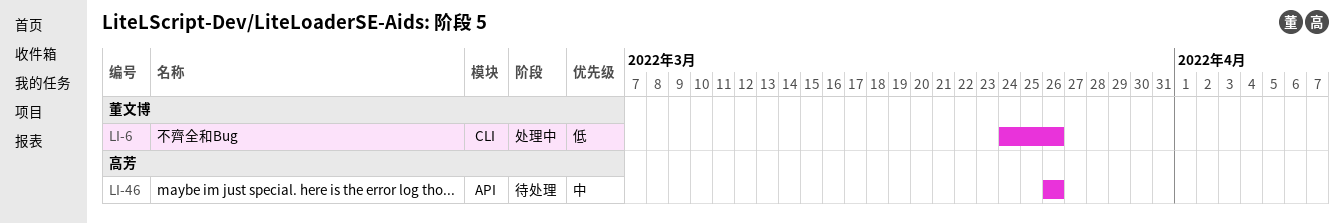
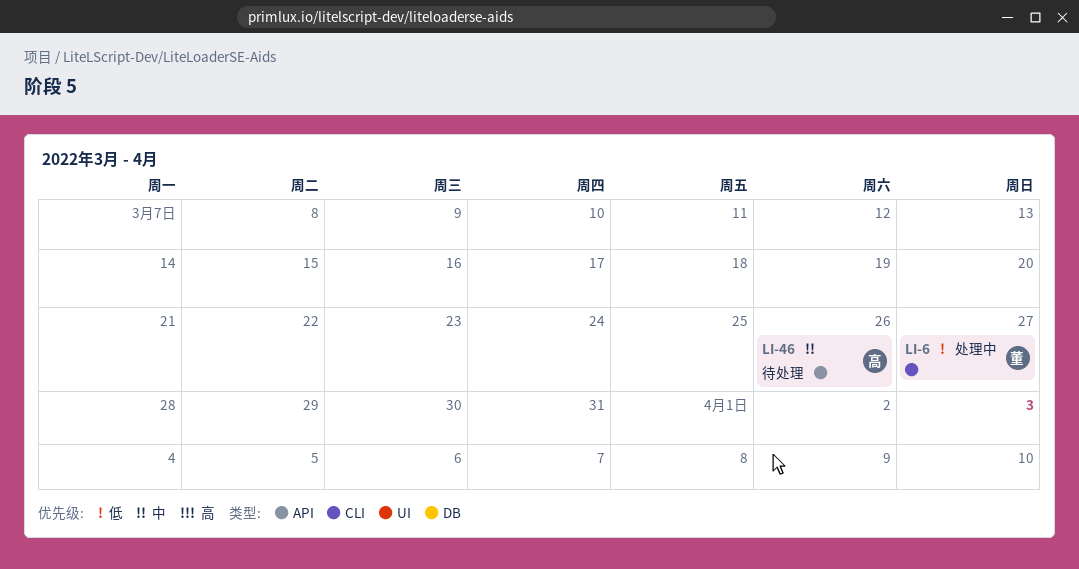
LI-6, due: Mar 26 -> Mar 27

